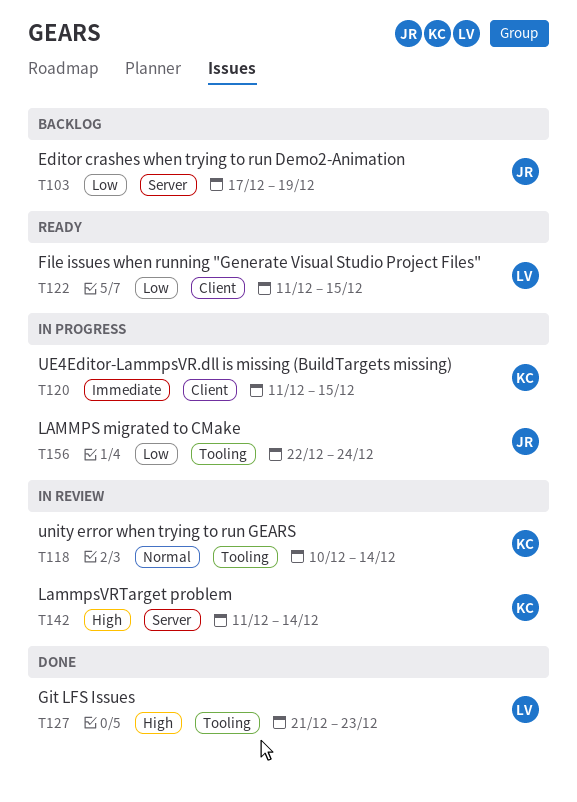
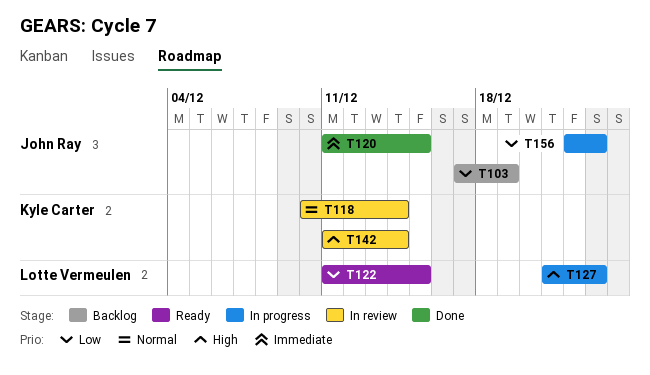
T120, status: In progress -> Done
T120, owner: Kyle Carter -> John Ray
T127, status: Done -> In progress
T156, due: Dec 24 -> Dec 23

